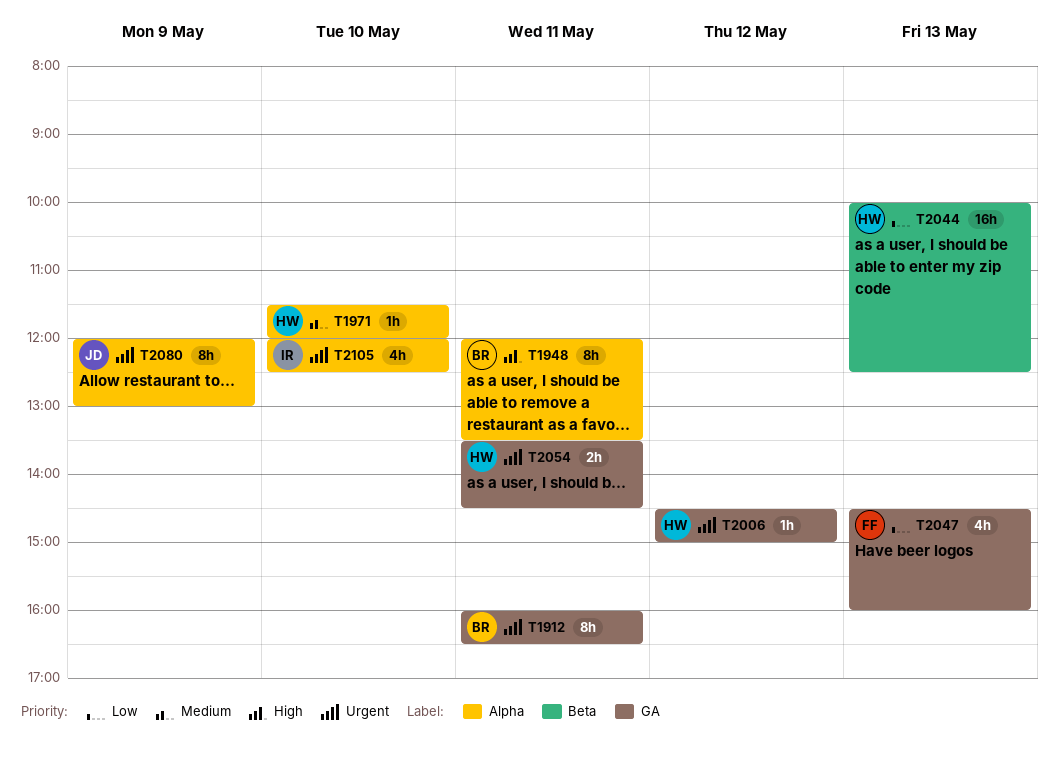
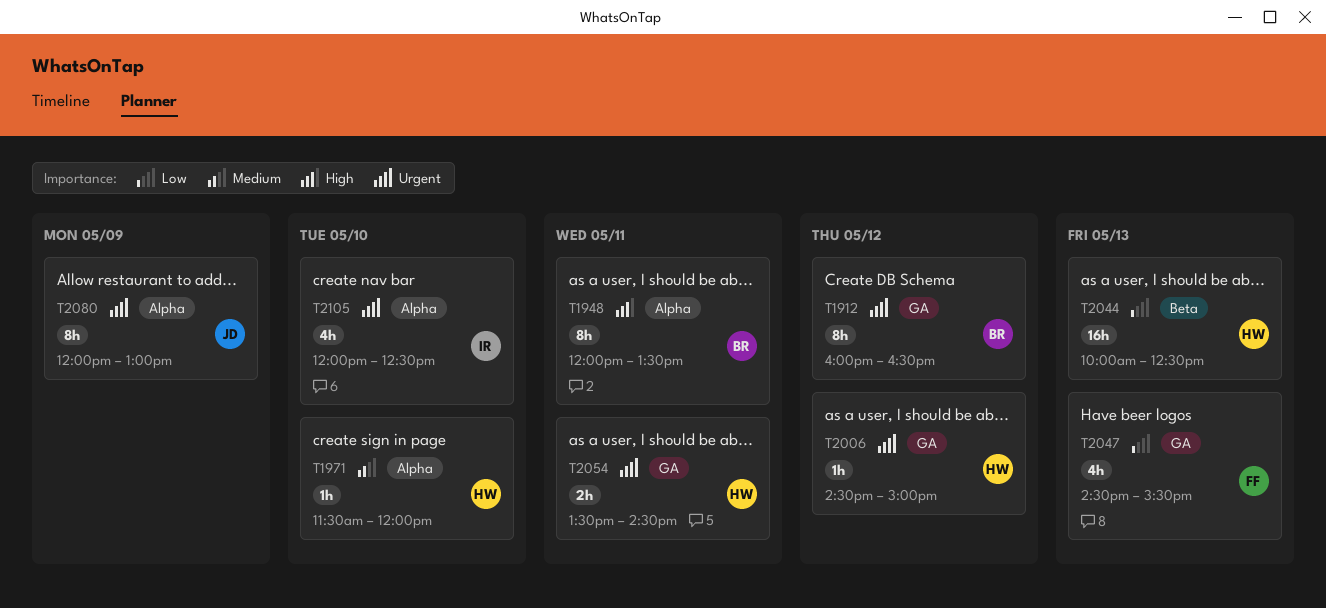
T1912, day: May 11 -> May 12
T2047, ends: 16:00 -> 15:30

